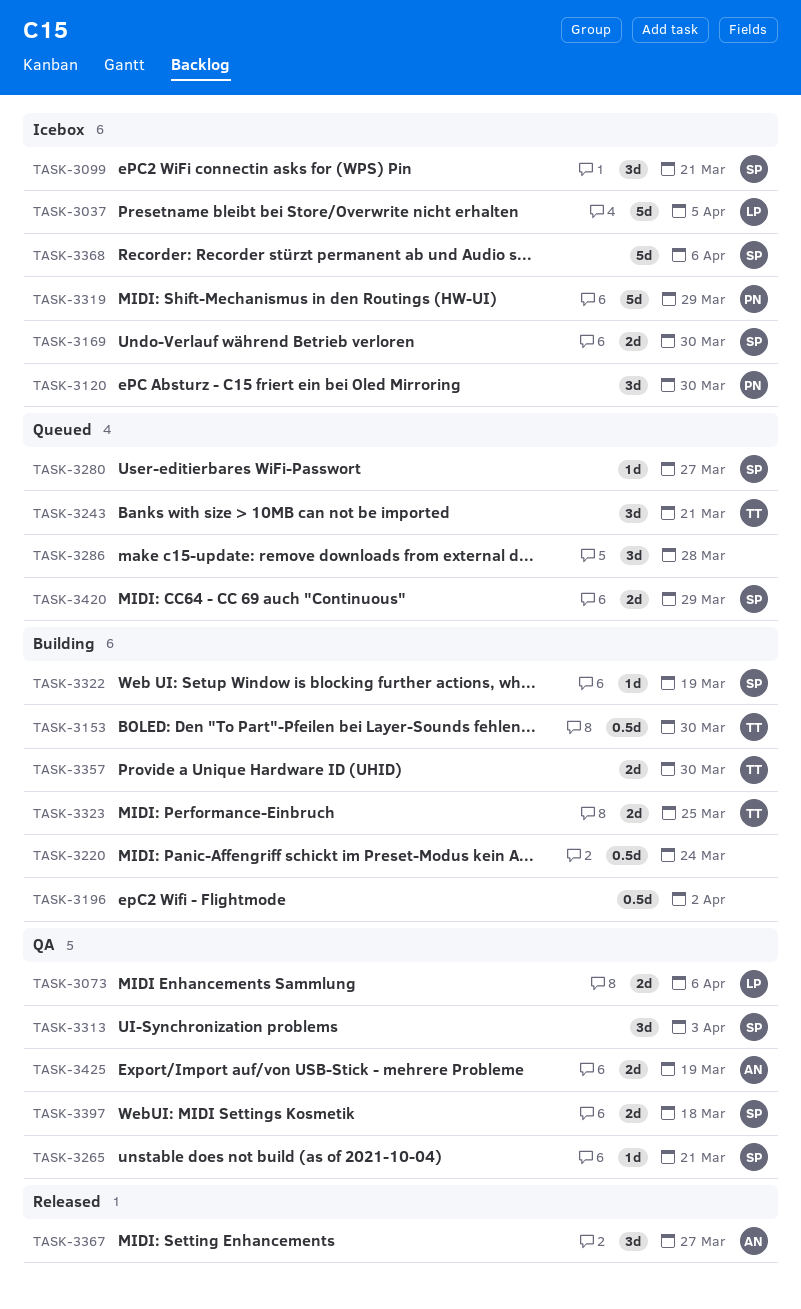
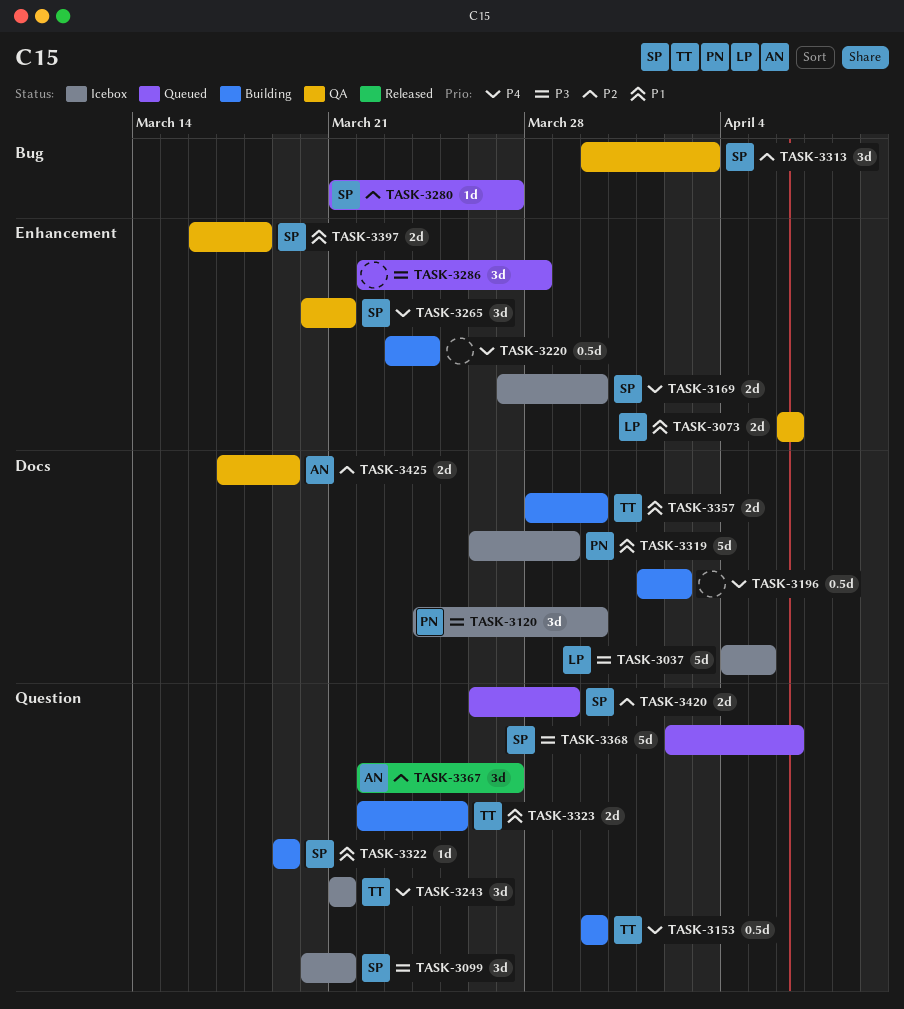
TASK-3243, status: Queued -> Icebox
TASK-3265, estimate: 1d -> 3d
TASK-3368, status: Icebox -> Queued

